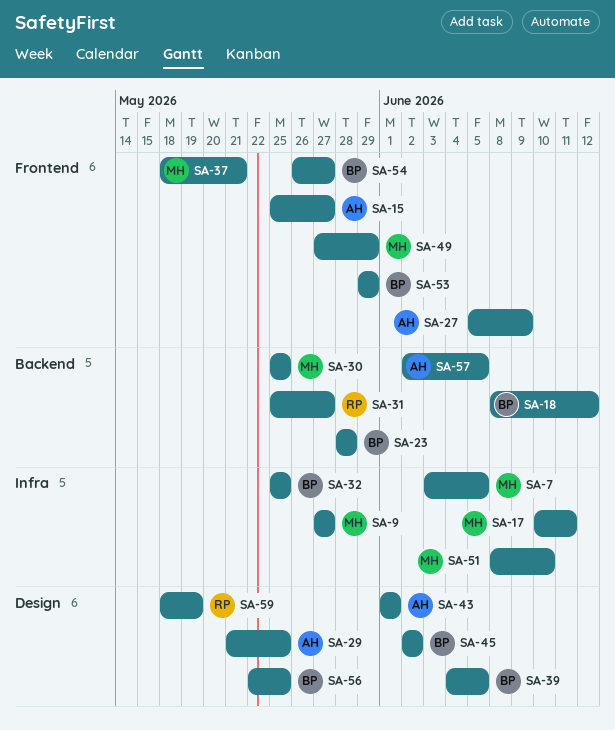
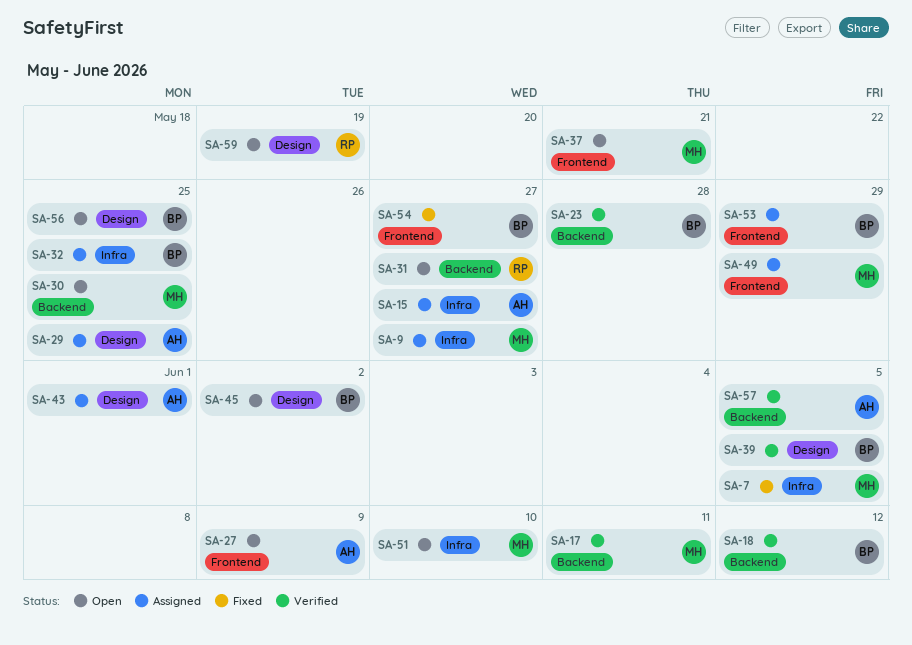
SA-15, label: Frontend -> Infra
SA-17, label: Infra -> Backend

